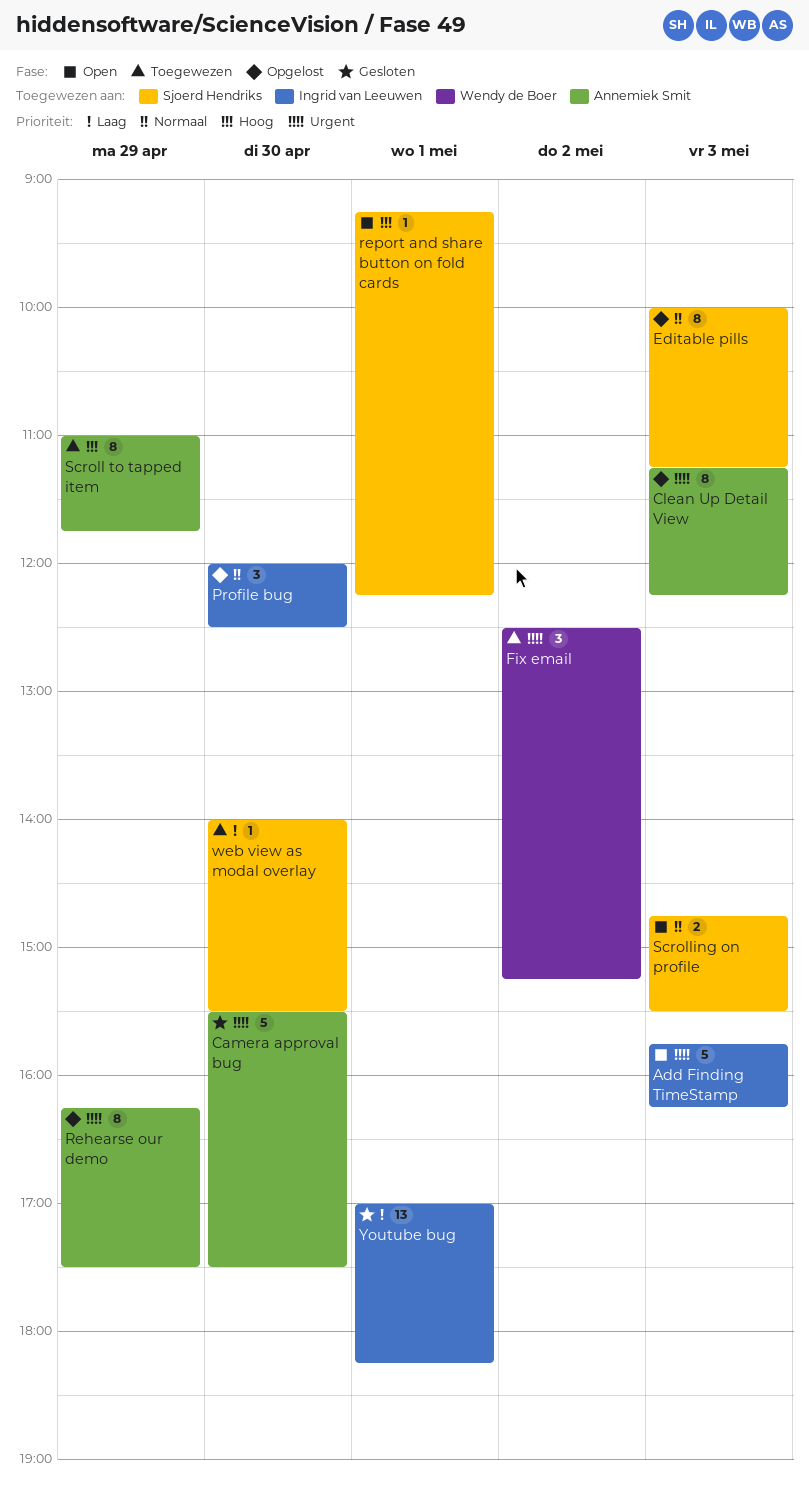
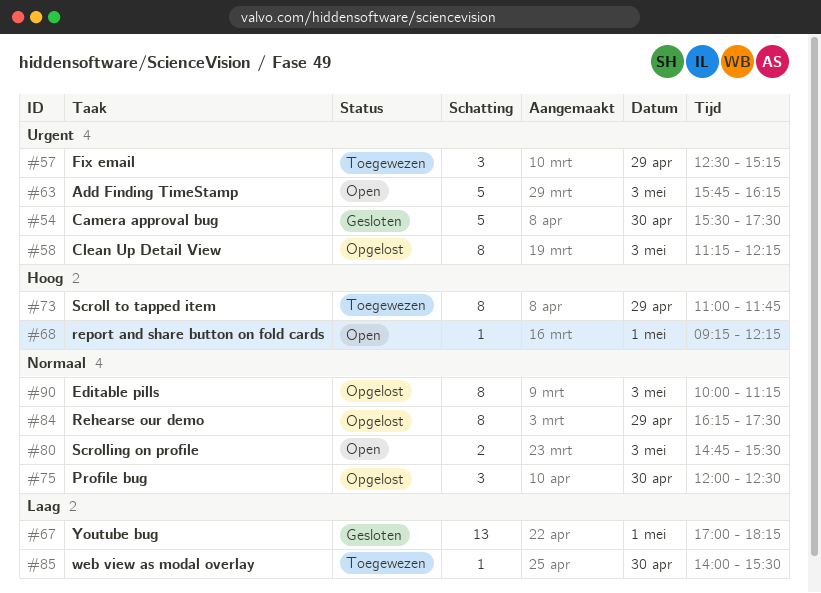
Fix email, day: May 2 -> Apr 29
Rehearse our demo, priority: Urgent -> Normaal

